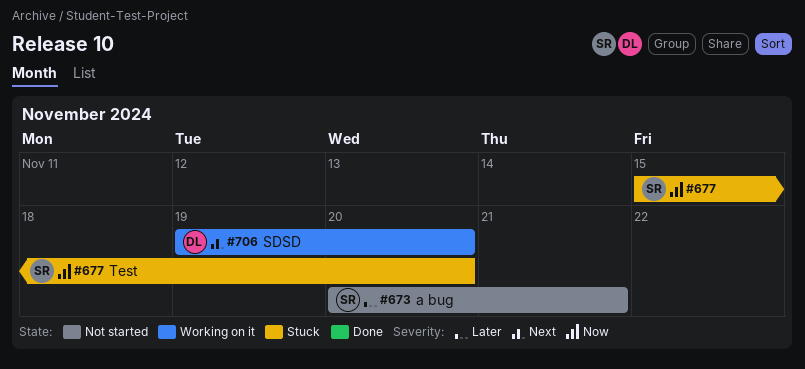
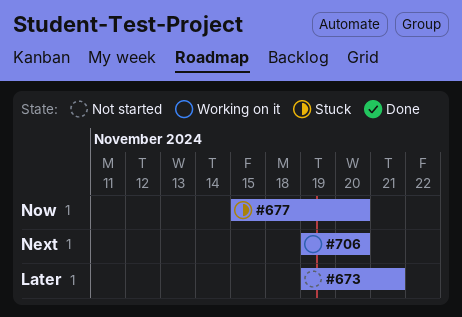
#673, start: Nov 20 -> Nov 19

